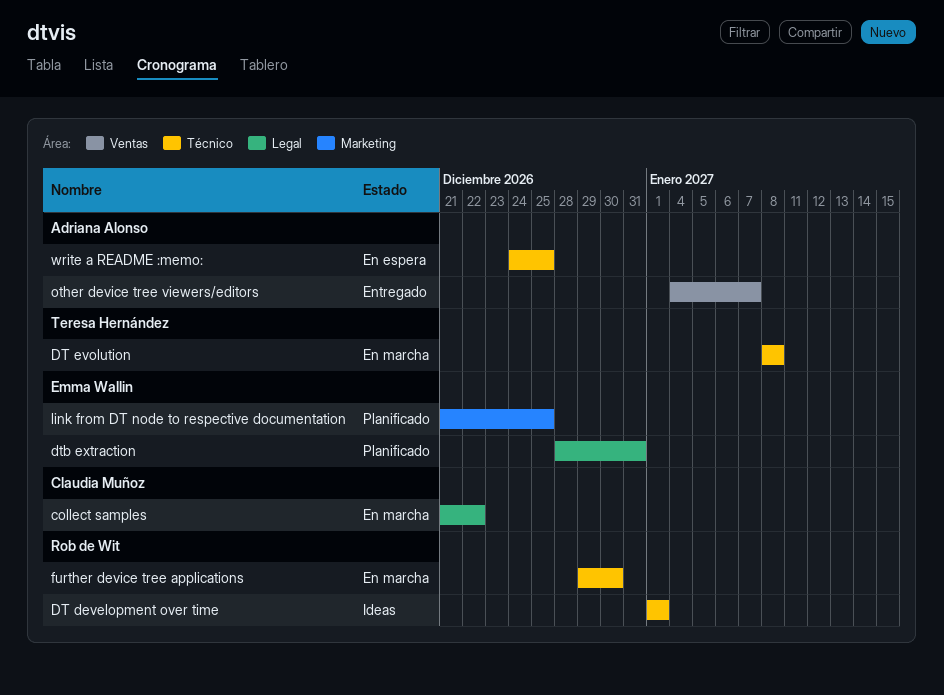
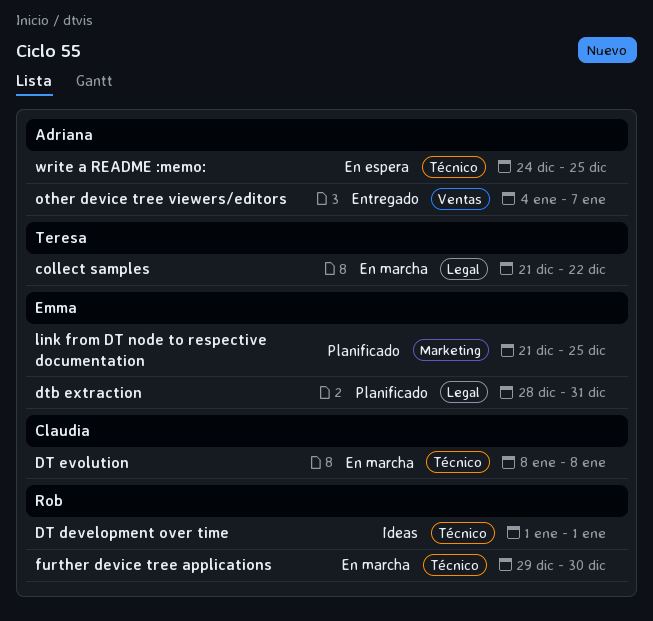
collect samples, owner: Claudia Muñoz -> Teresa Hernández
DT evolution, owner: Teresa Hernández -> Claudia Muñoz

